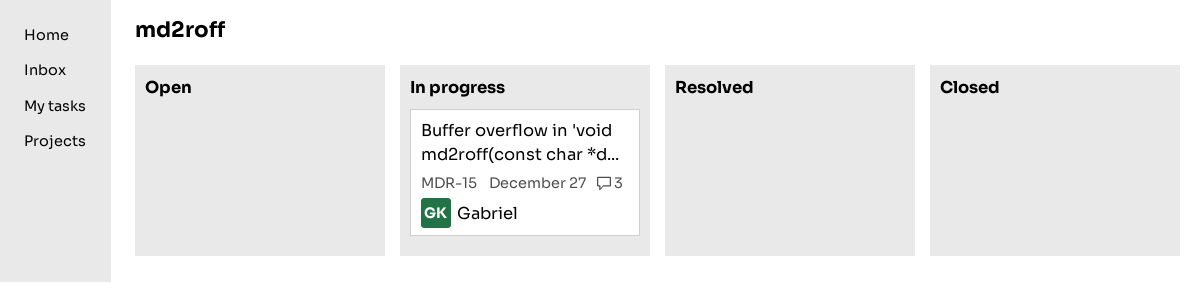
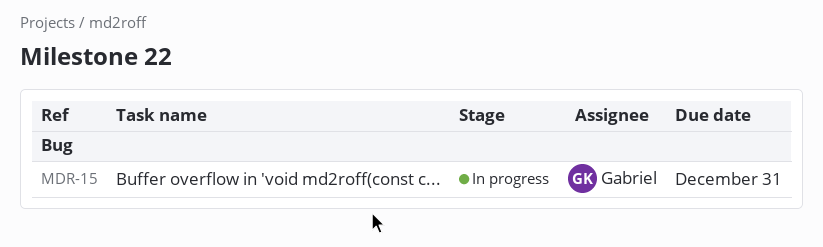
MDR-15, due: Dec 27 -> Dec 31

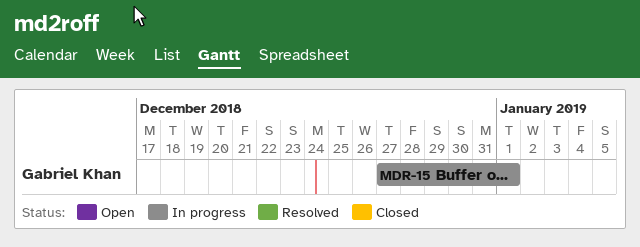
MDR-15, due: Dec 31 -> Jan 1

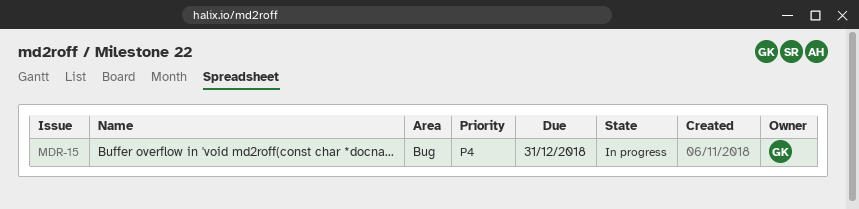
MDR-15, due: Jan 1 -> Dec 31

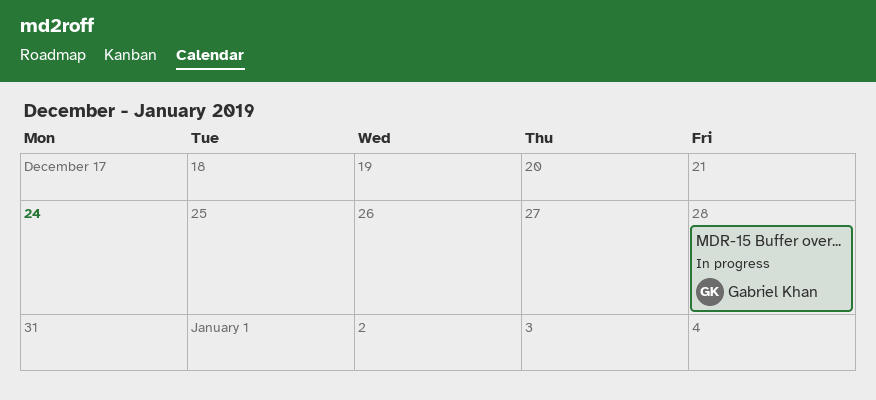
MDR-15, due: Dec 31 -> Dec 28

